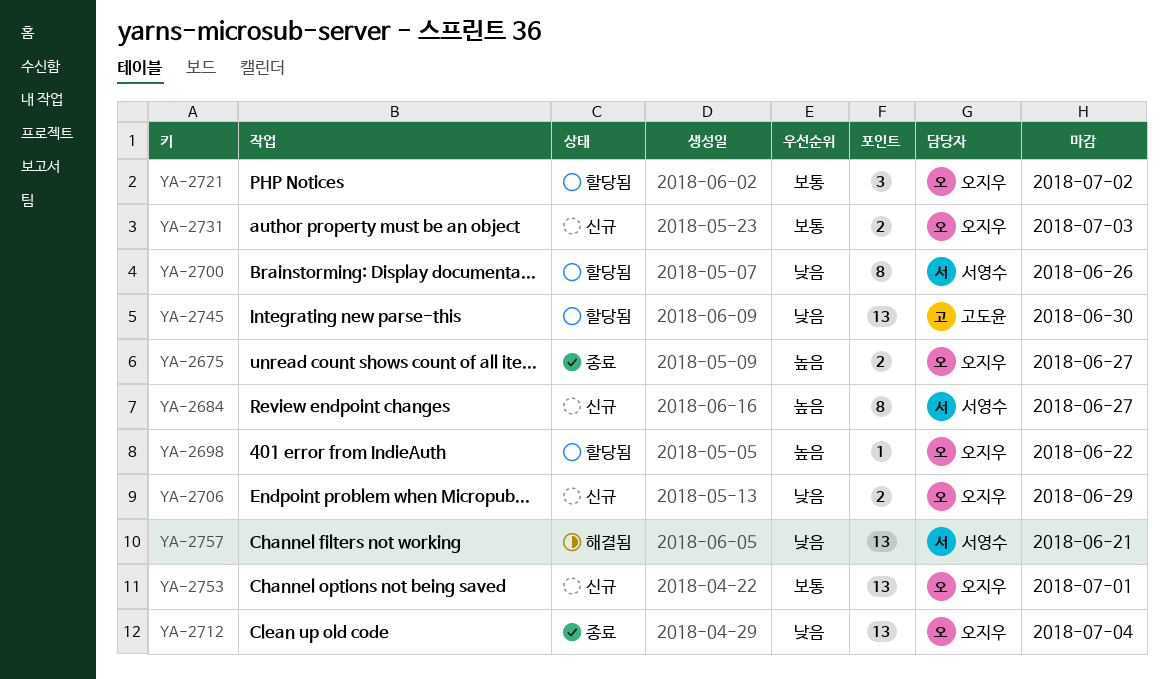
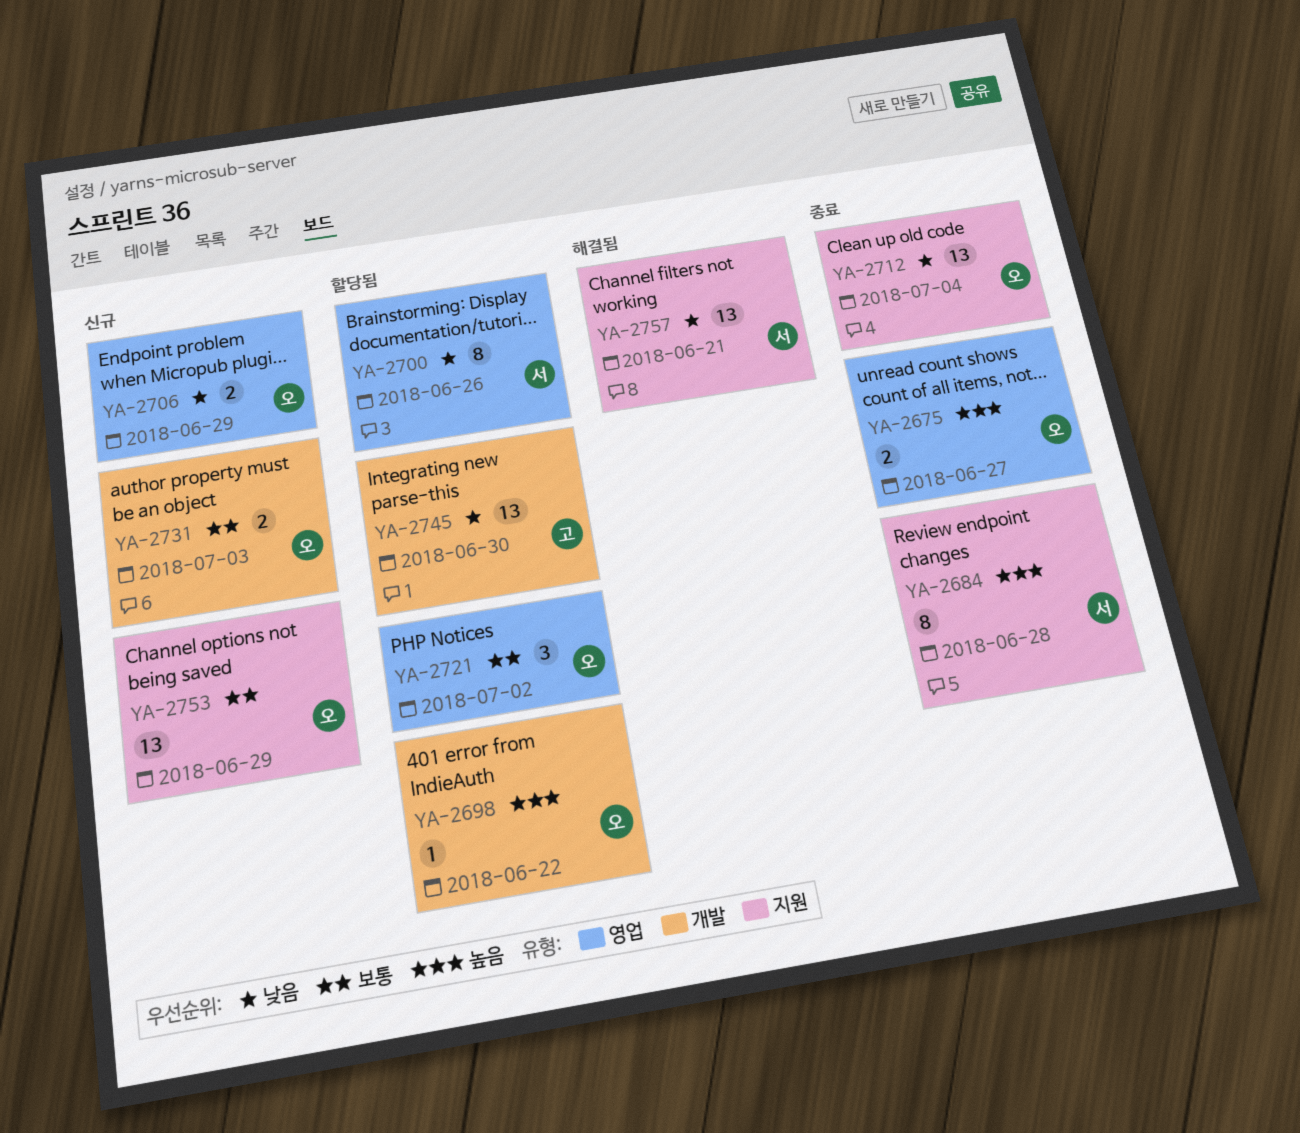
YA-2684, status: 신규 -> 종료
YA-2684, due: Jun 27 -> Jun 28
YA-2753, due: Jul 1 -> Jun 29

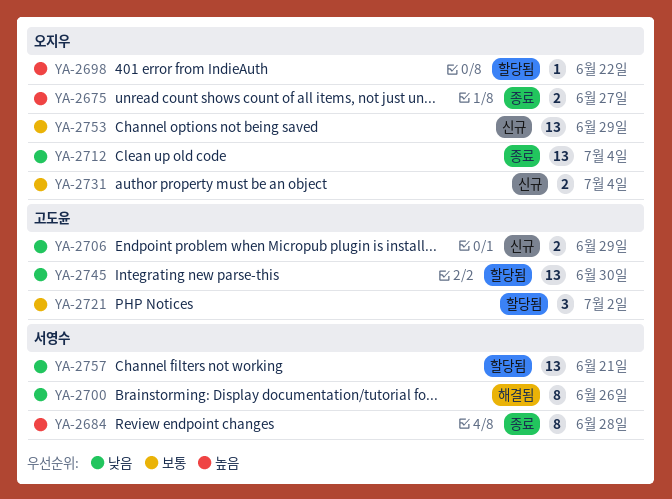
YA-2700, status: 할당됨 -> 해결됨
YA-2706, owner: 오지우 -> 고도윤
YA-2721, owner: 오지우 -> 고도윤
YA-2731, due: Jul 3 -> Jul 4
YA-2757, status: 해결됨 -> 할당됨

